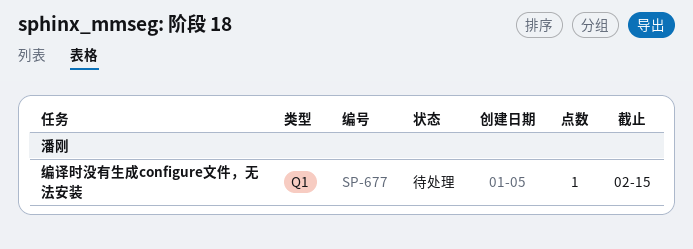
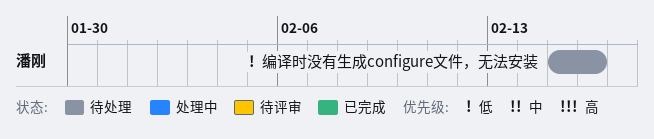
编译时没有生成configure文件，无法安装, due: Feb 15 -> Feb 16

